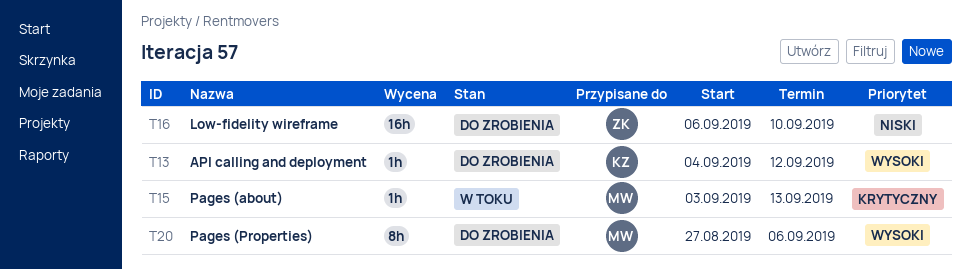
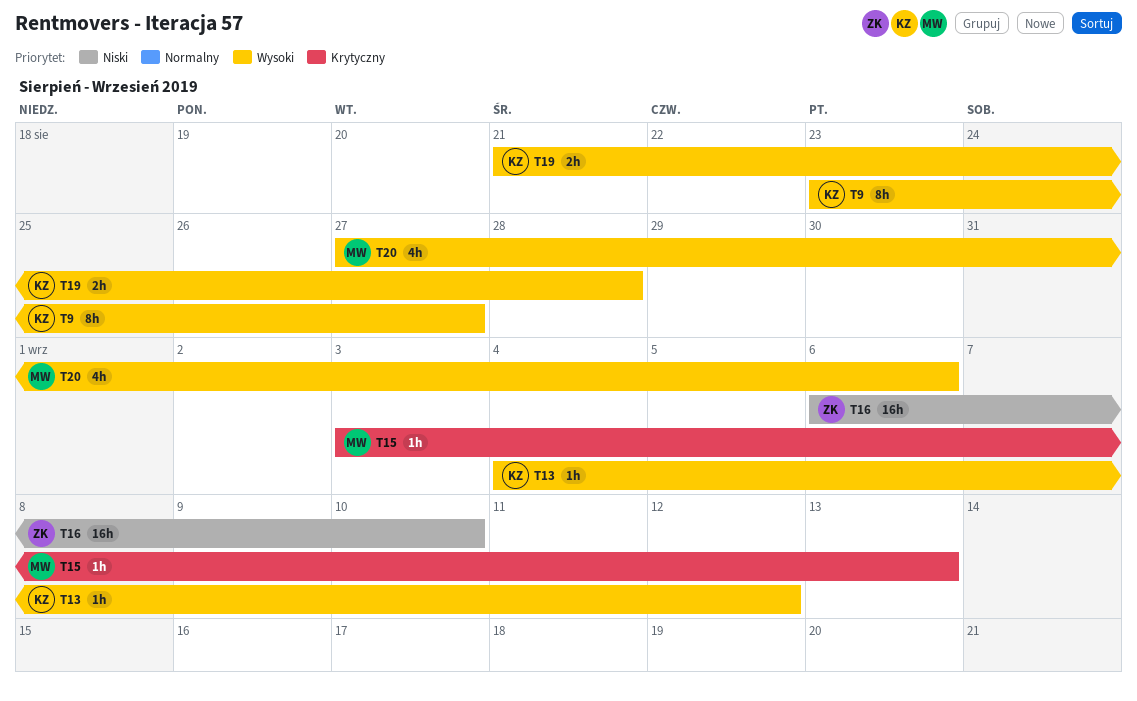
T9: none -> present
T19: none -> present
T20, estimate: 8h -> 4h

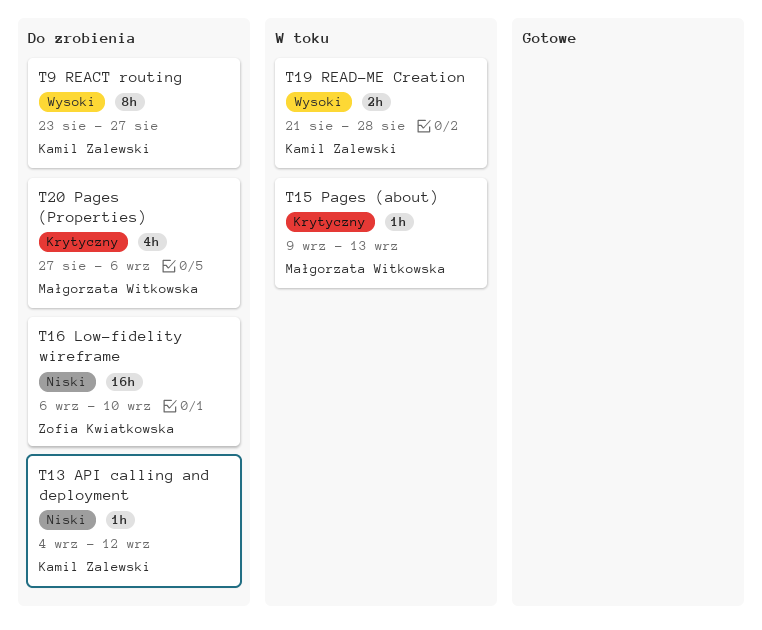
T13, priority: Wysoki -> Niski
T15, start: Sep 3 -> Sep 9
T20, priority: Wysoki -> Krytyczny

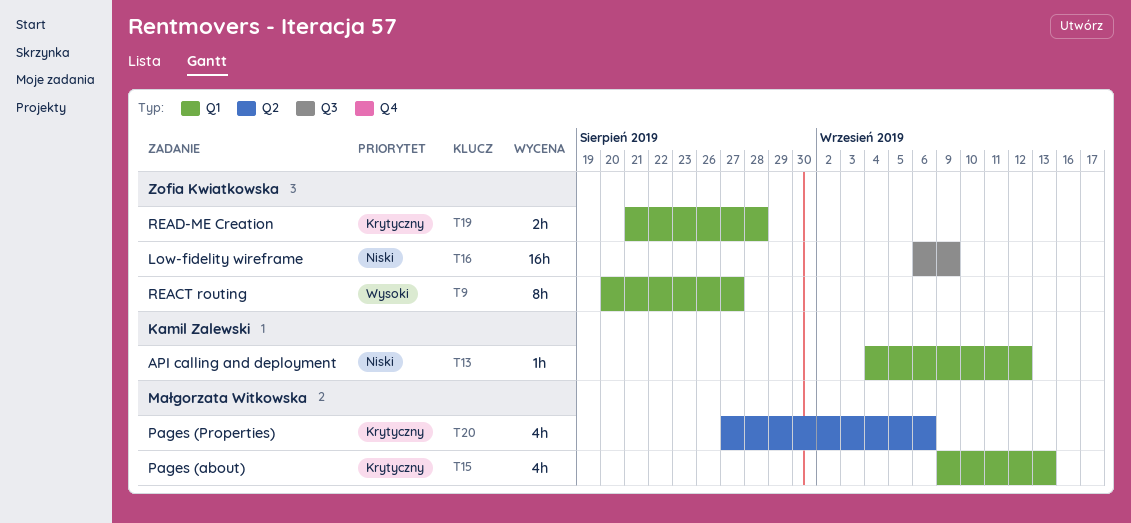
T9, owner: Kamil Zalewski -> Zofia Kwiatkowska
T9, start: Aug 23 -> Aug 20
T15, estimate: 1h -> 4h
T16, due: Sep 10 -> Sep 9
T19, owner: Kamil Zalewski -> Zofia Kwiatkowska
T19, priority: Wysoki -> Krytyczny

